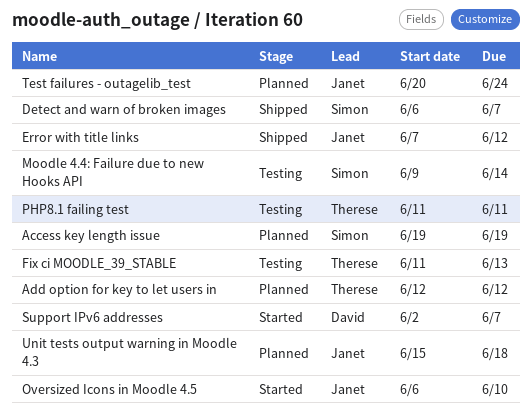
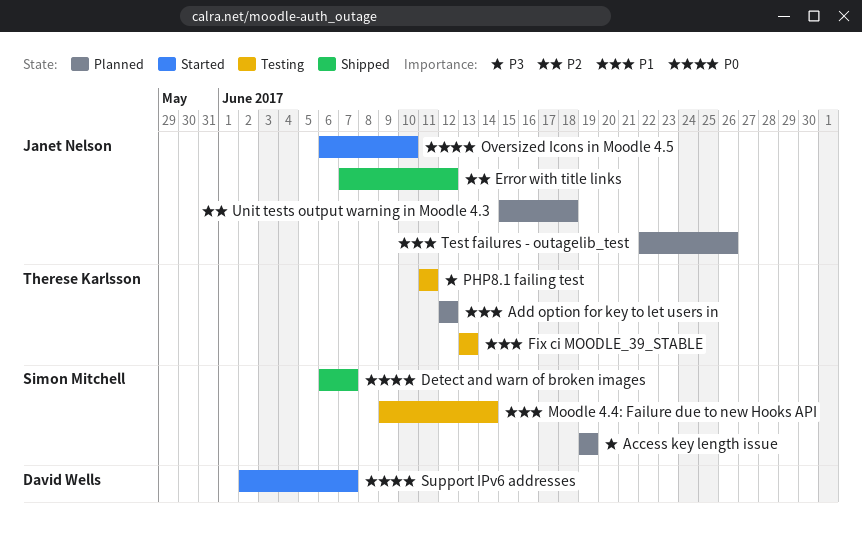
Fix ci MOODLE_39_STABLE, start: Jun 11 -> Jun 13
Test failures - outagelib_test, start: Jun 20 -> Jun 22
Test failures - outagelib_test, due: Jun 24 -> Jun 26

